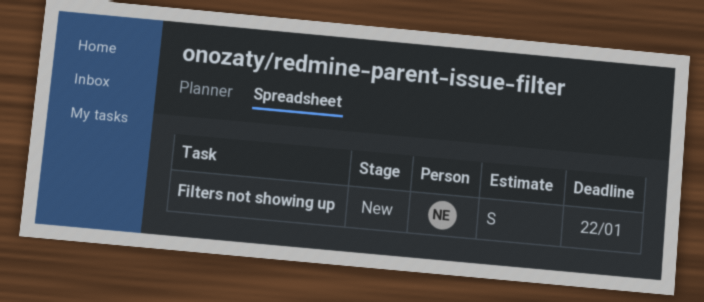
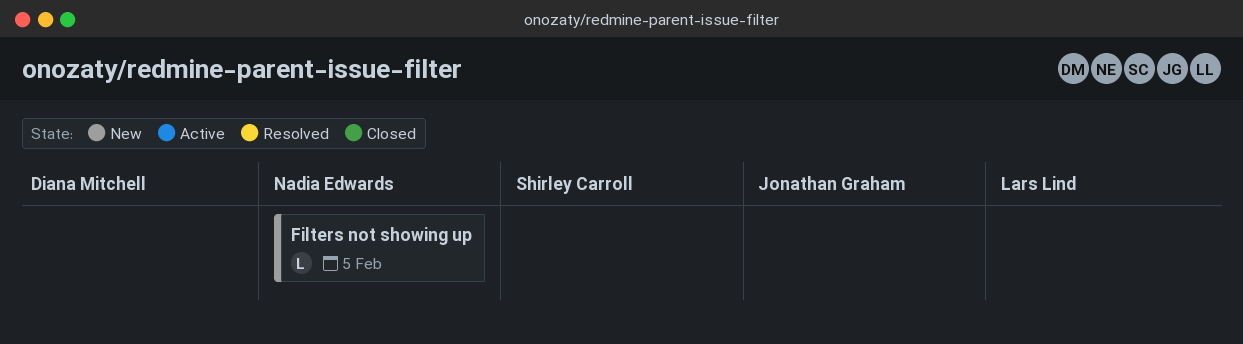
Filters not showing up, estimate: S -> L
Filters not showing up, due: Jan 22 -> Feb 5

